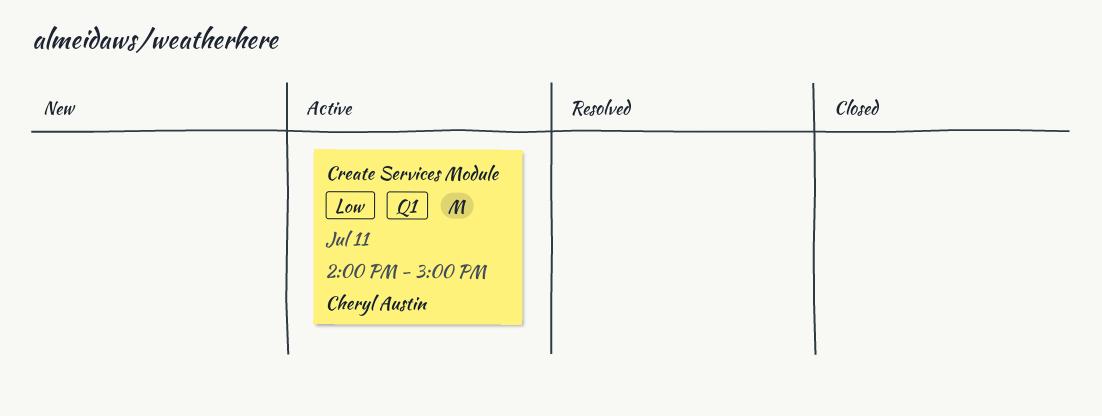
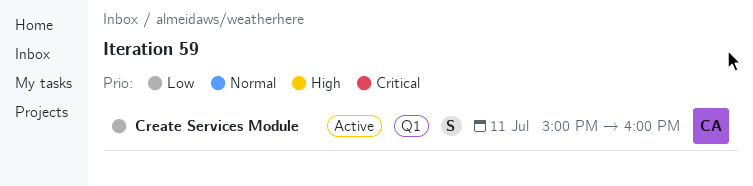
Create Services Module, estimate: M -> S
Create Services Module, begins: 14:00 -> 15:00
Create Services Module, ends: 15:00 -> 16:00

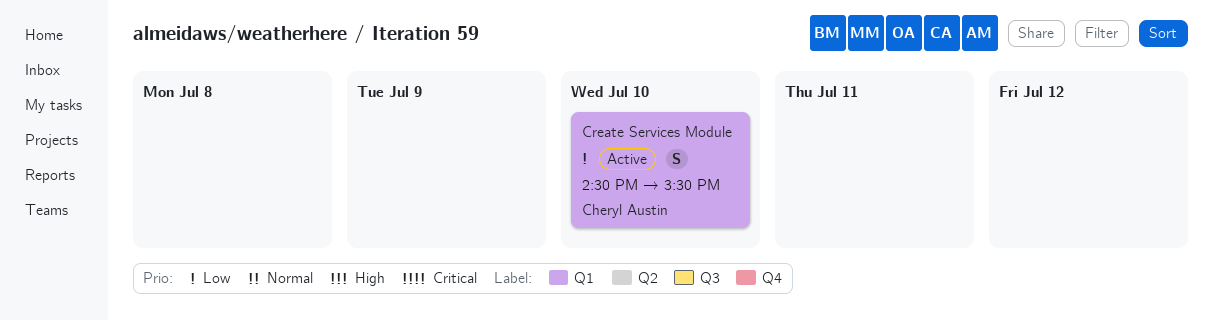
Create Services Module, day: Jul 11 -> Jul 10
Create Services Module, begins: 15:00 -> 14:30
Create Services Module, ends: 16:00 -> 15:30

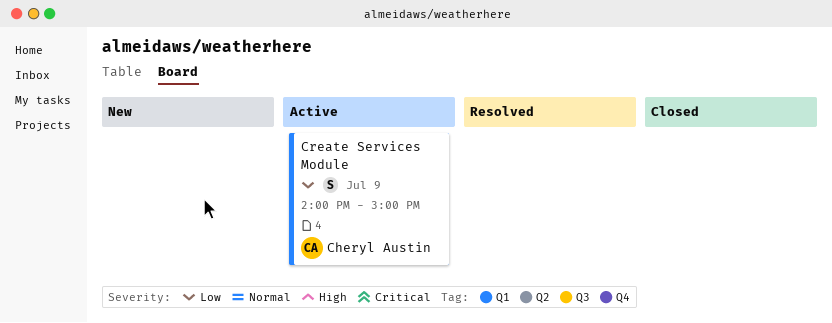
Create Services Module, day: Jul 10 -> Jul 9
Create Services Module, begins: 14:30 -> 14:00
Create Services Module, ends: 15:30 -> 15:00

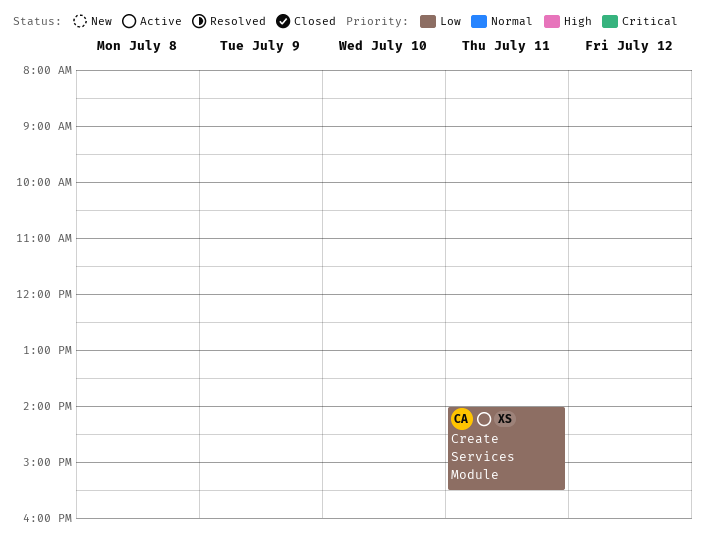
Create Services Module, estimate: S -> XS
Create Services Module, day: Jul 9 -> Jul 11
Create Services Module, ends: 15:00 -> 15:30

